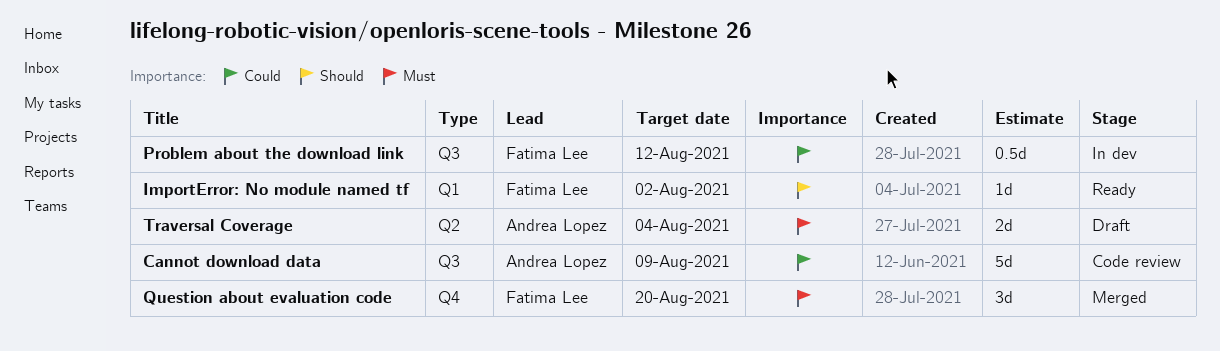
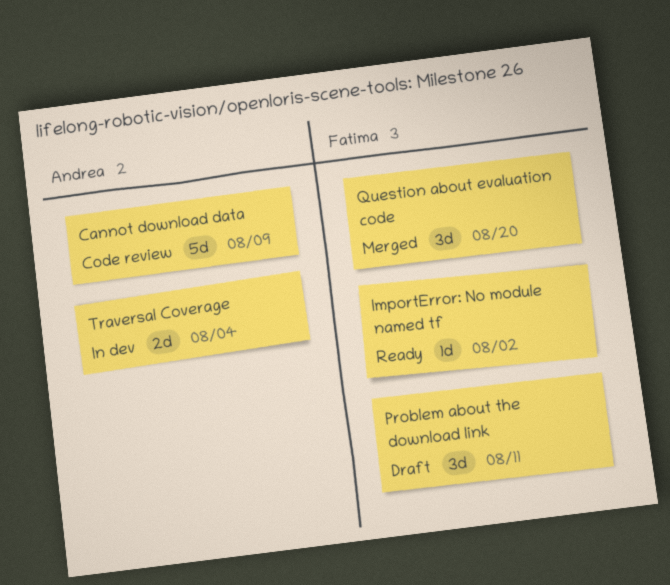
Problem about the download link, status: In dev -> Draft
Problem about the download link, estimate: 0.5d -> 3d
Problem about the download link, due: Aug 12 -> Aug 11
Traversal Coverage, status: Draft -> In dev

